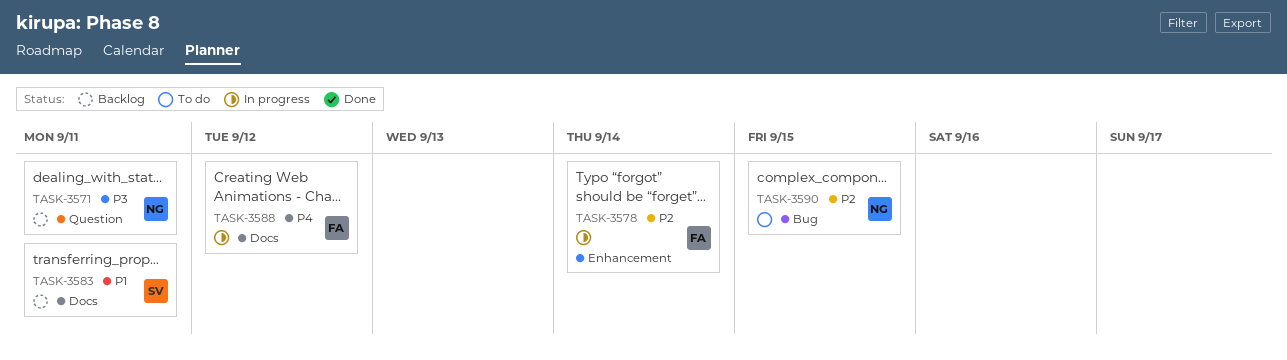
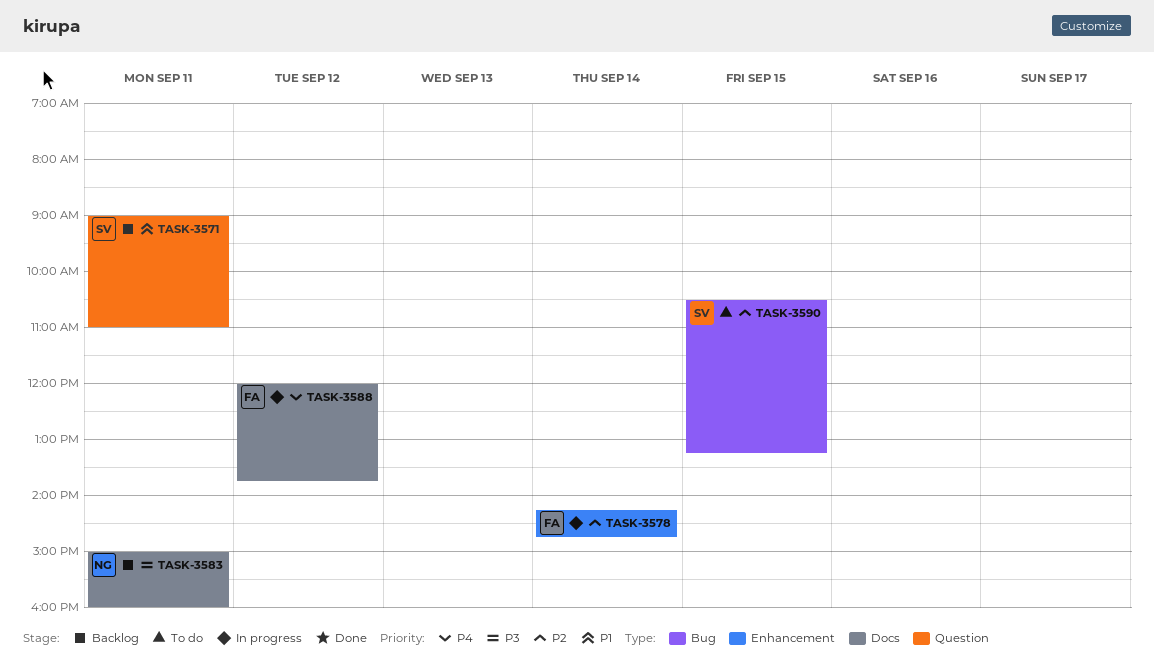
TASK-3571, owner: NG -> SV
TASK-3571, priority: P3 -> P1
TASK-3583, owner: SV -> NG
TASK-3583, priority: P1 -> P3
TASK-3590, owner: NG -> SV

